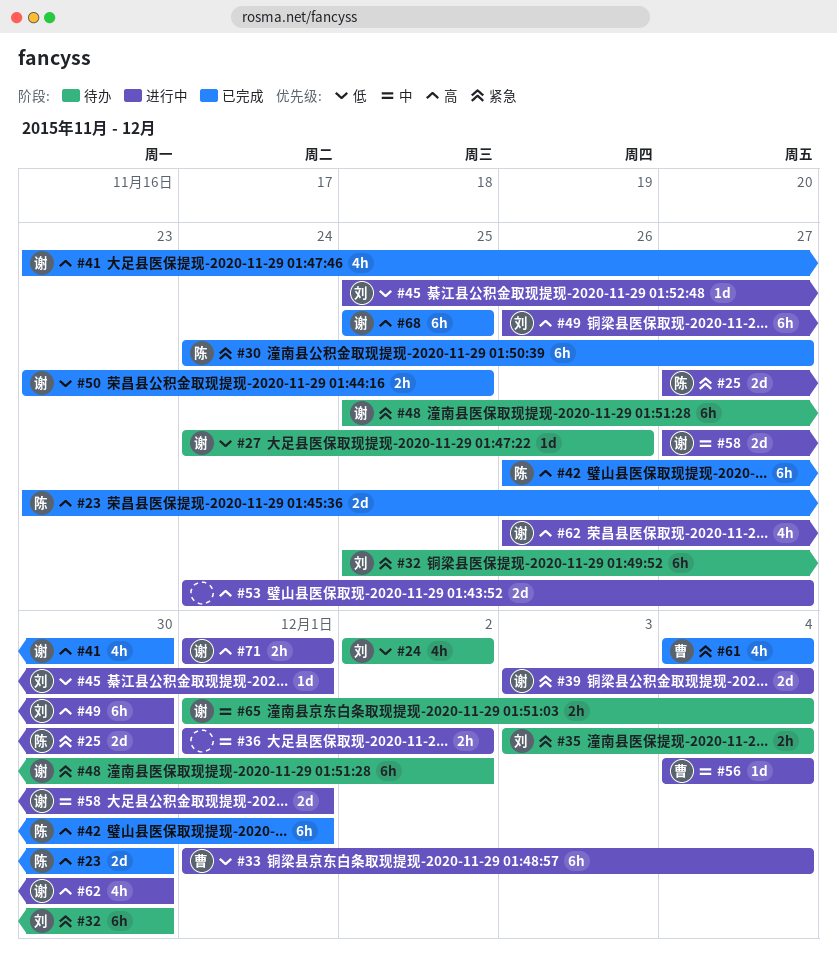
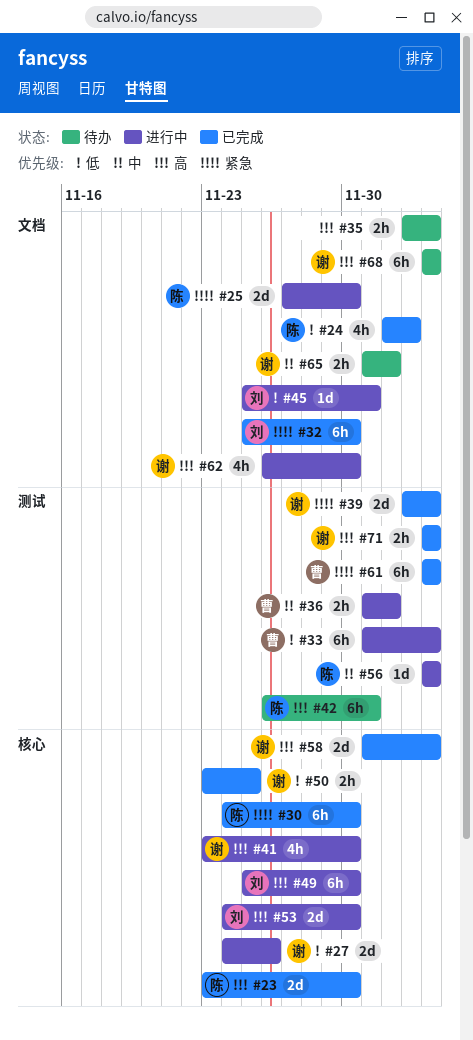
#24, status: 待办 -> 已完成
#24, owner: 刘 -> 陈
#24, due: Dec 2 -> Dec 3
#27, status: 待办 -> 进行中
#27, estimate: 1d -> 2d
#30, due: Nov 27 -> Nov 30
#32, status: 待办 -> 已完成
#35, owner: 刘 -> none
#35, priority: 紧急 -> 高
#36, owner: none -> 曹
#39, status: 进行中 -> 已完成
#41, status: 已完成 -> 进行中
#42, status: 已完成 -> 待办
#48: present -> none
#49, start: Nov 26 -> Nov 25
#53, owner: none -> 刘
#53, due: Nov 27 -> Nov 30
#56, owner: 曹 -> 陈
#58, status: 进行中 -> 已完成
#58, priority: 中 -> 高
#58, start: Nov 27 -> Dec 1
#58, due: Dec 1 -> Dec 4
#61, estimate: 4h -> 6h
#65, due: Dec 4 -> Dec 2
#68, status: 已完成 -> 待办
#68, start: Nov 25 -> Dec 4
#68, due: Nov 25 -> Dec 4
#71, status: 进行中 -> 已完成
#71, start: Dec 1 -> Dec 4
#71, due: Dec 1 -> Dec 4

